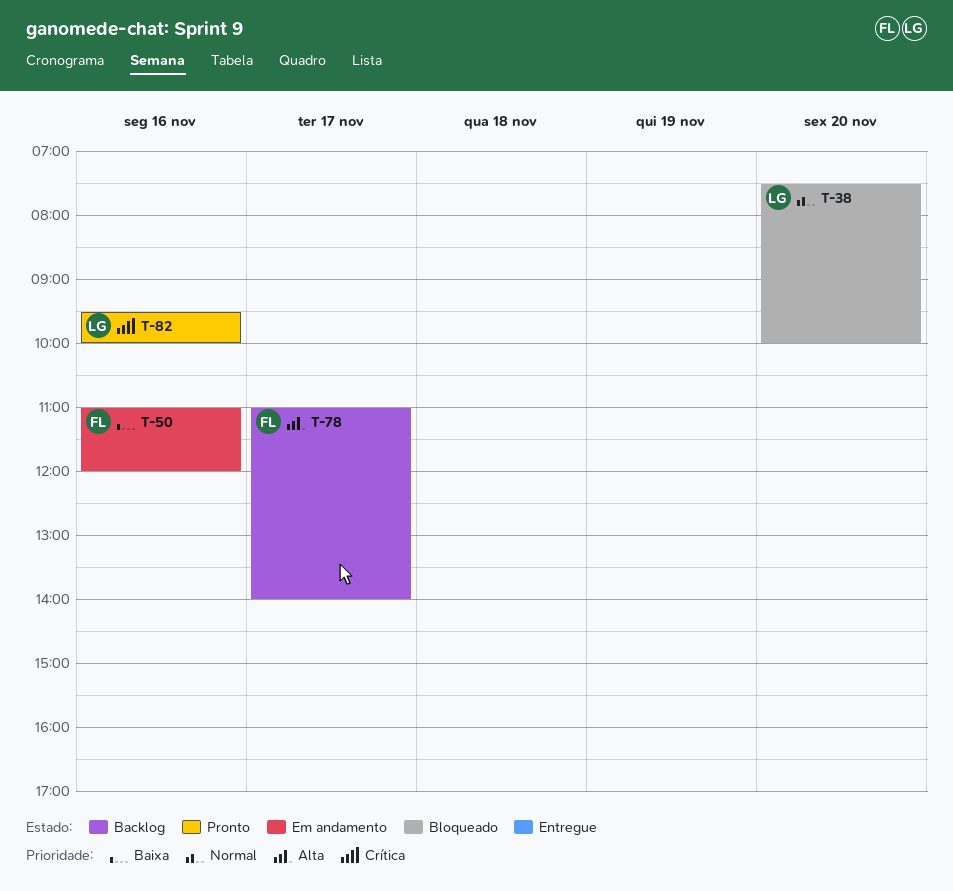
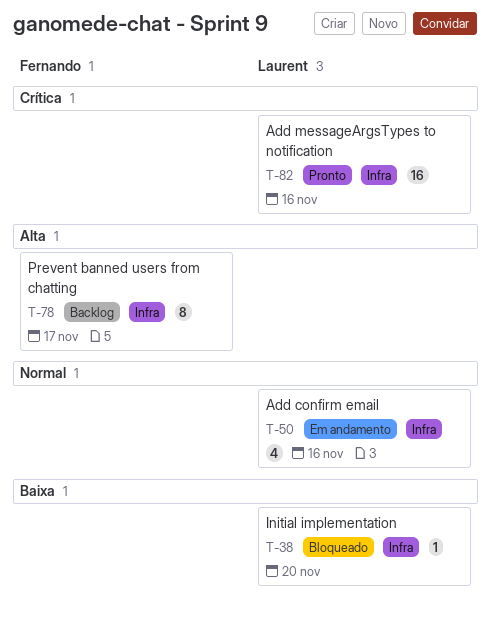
T-38, priority: Normal -> Baixa
T-50, owner: Fernando -> Laurent
T-50, priority: Baixa -> Normal

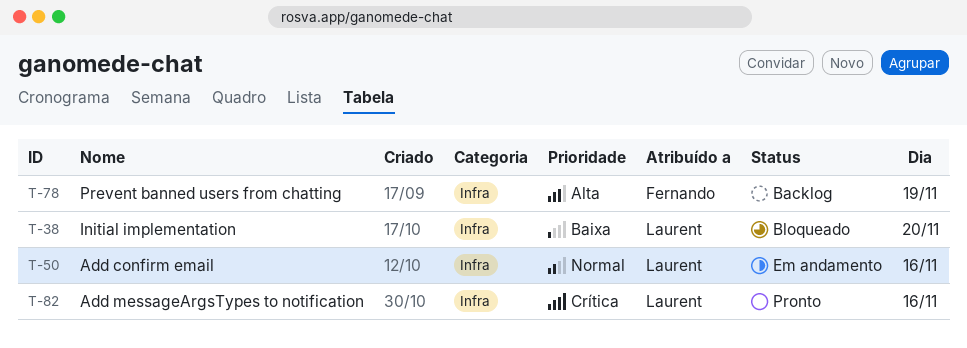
T-78, day: Nov 17 -> Nov 19

